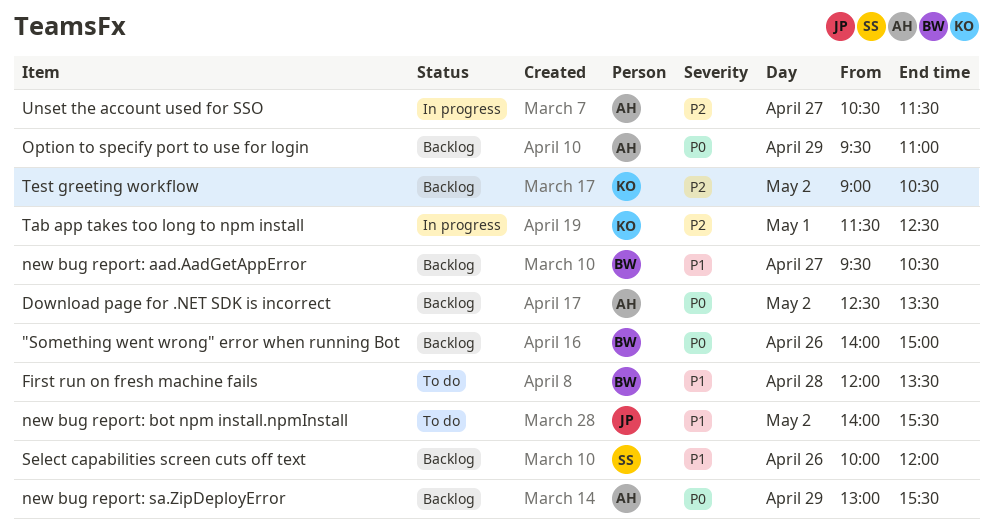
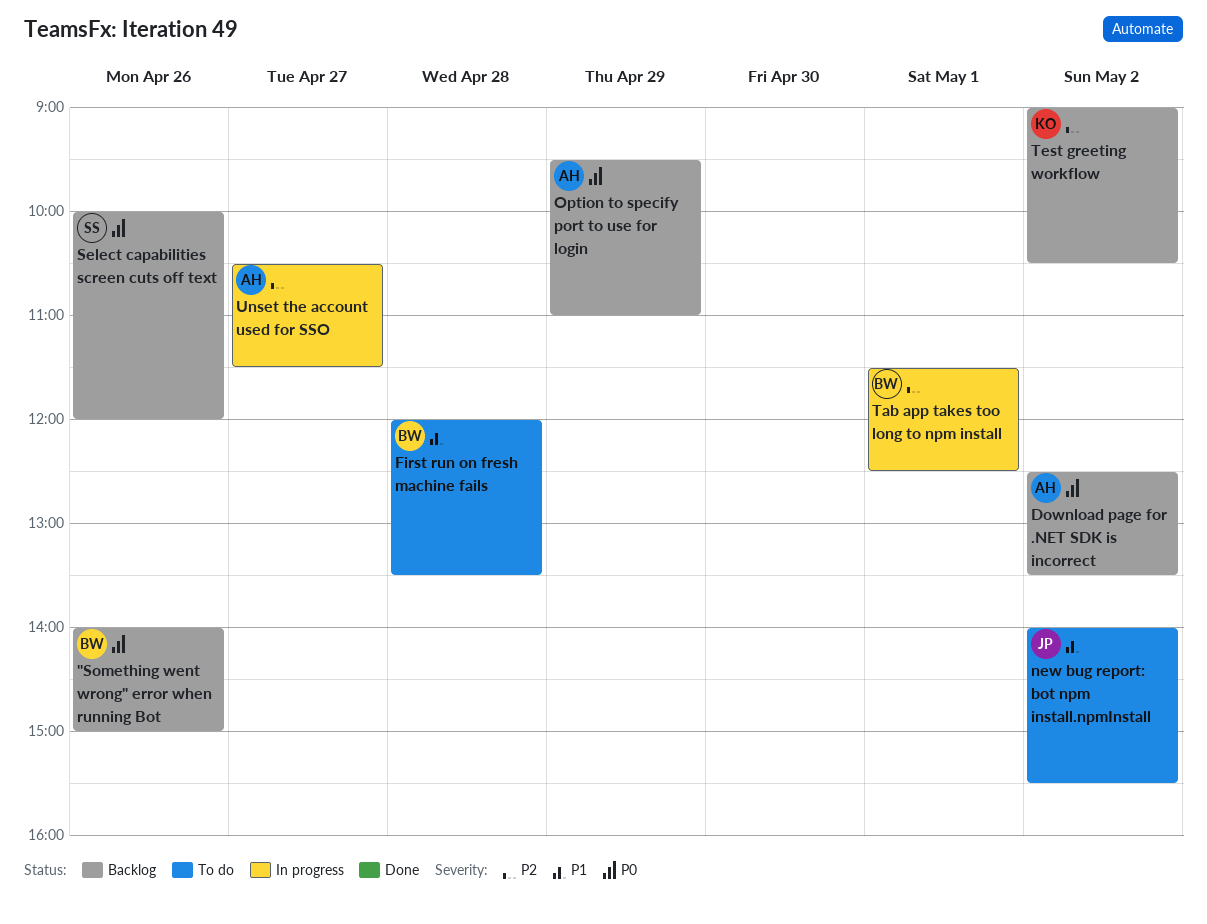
new bug report: aad.AadGetAppError: present -> none
new bug report: sa.ZipDeployError: present -> none
Select capabilities screen cuts off text, priority: P1 -> P0
Tab app takes too long to npm install, owner: KO -> BW

